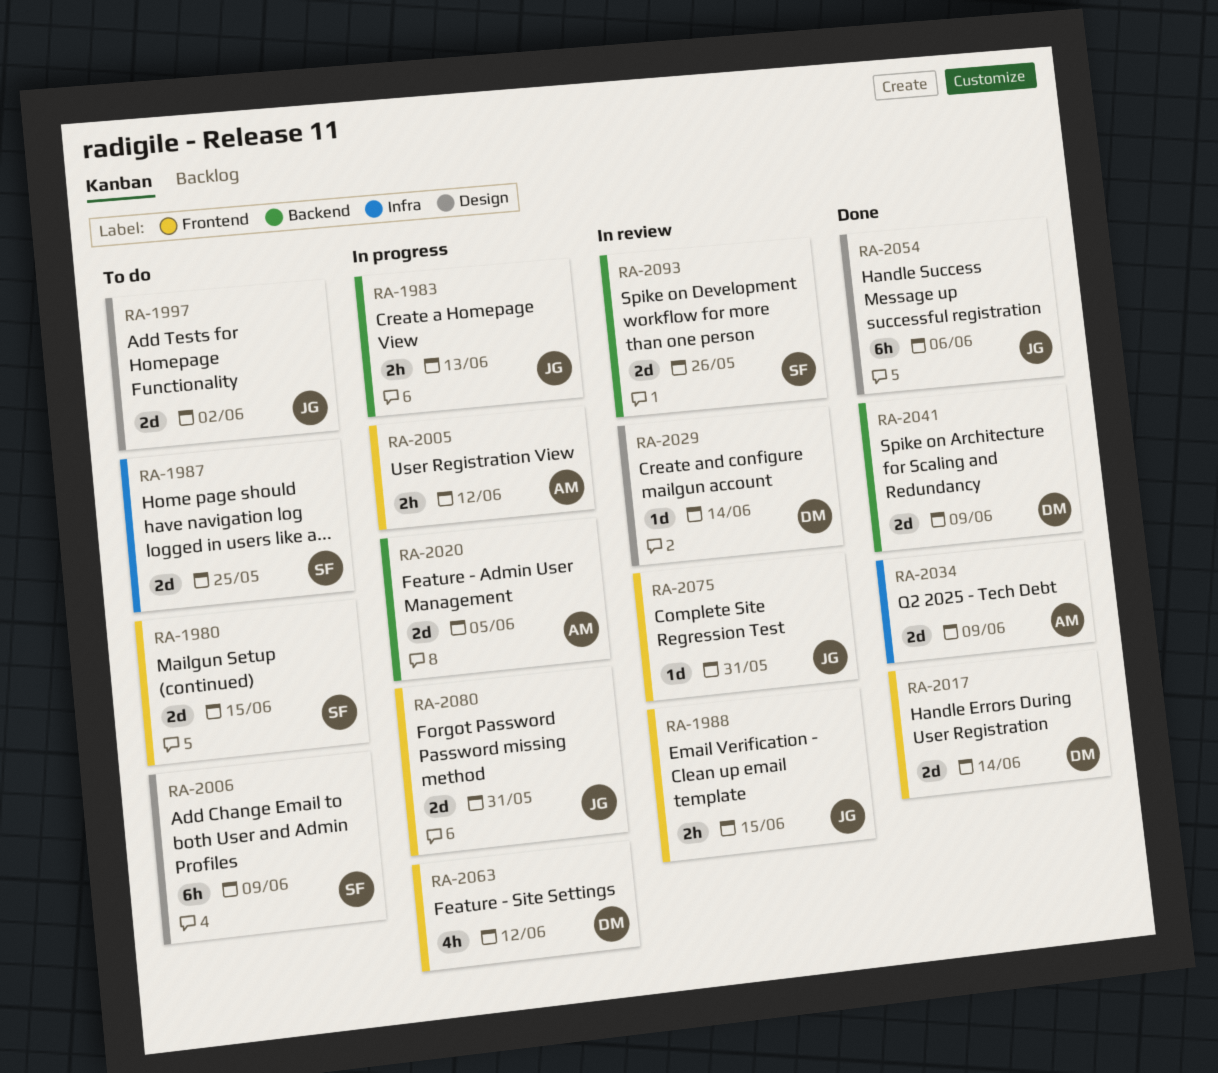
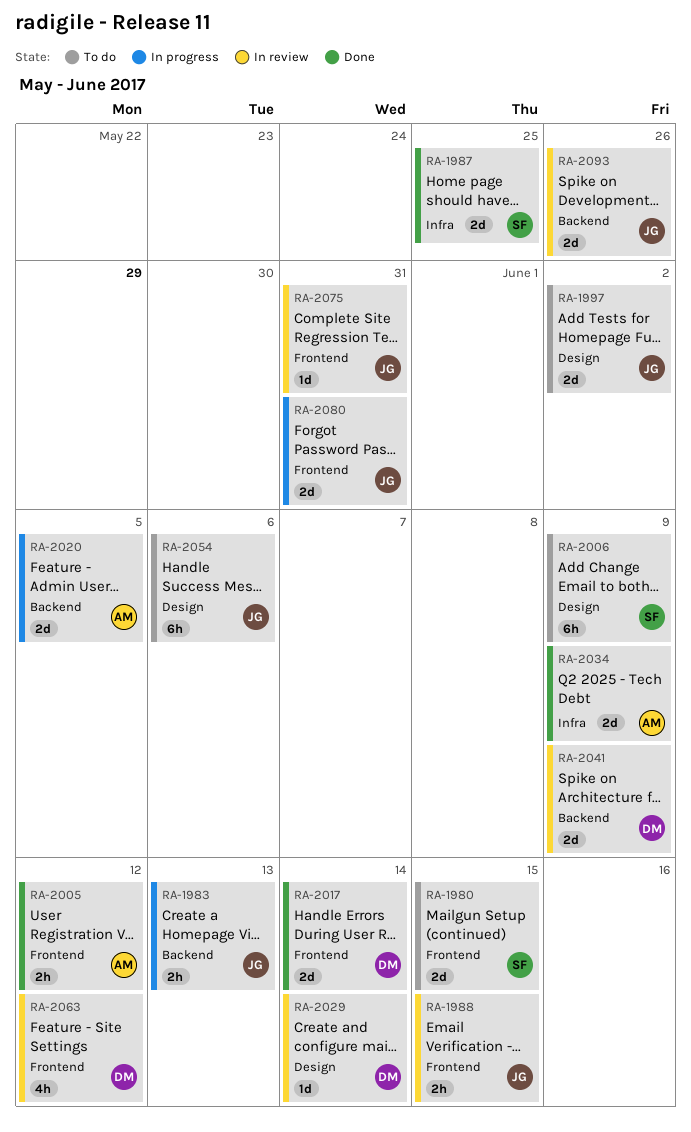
RA-1987, status: To do -> Done
RA-2005, status: In progress -> Done
RA-2041, status: Done -> In review
RA-2054, status: Done -> To do
RA-2063, status: In progress -> In review
RA-2093, owner: SF -> JG

